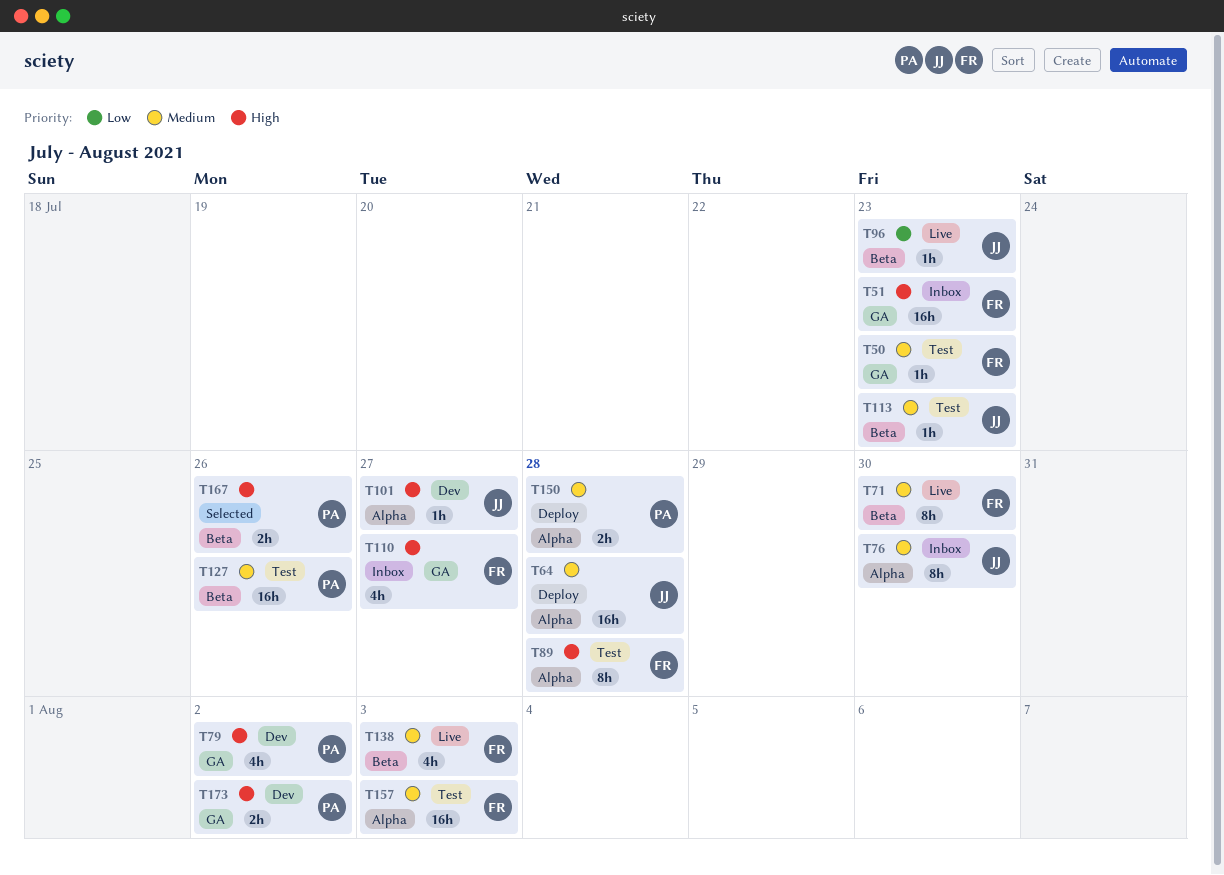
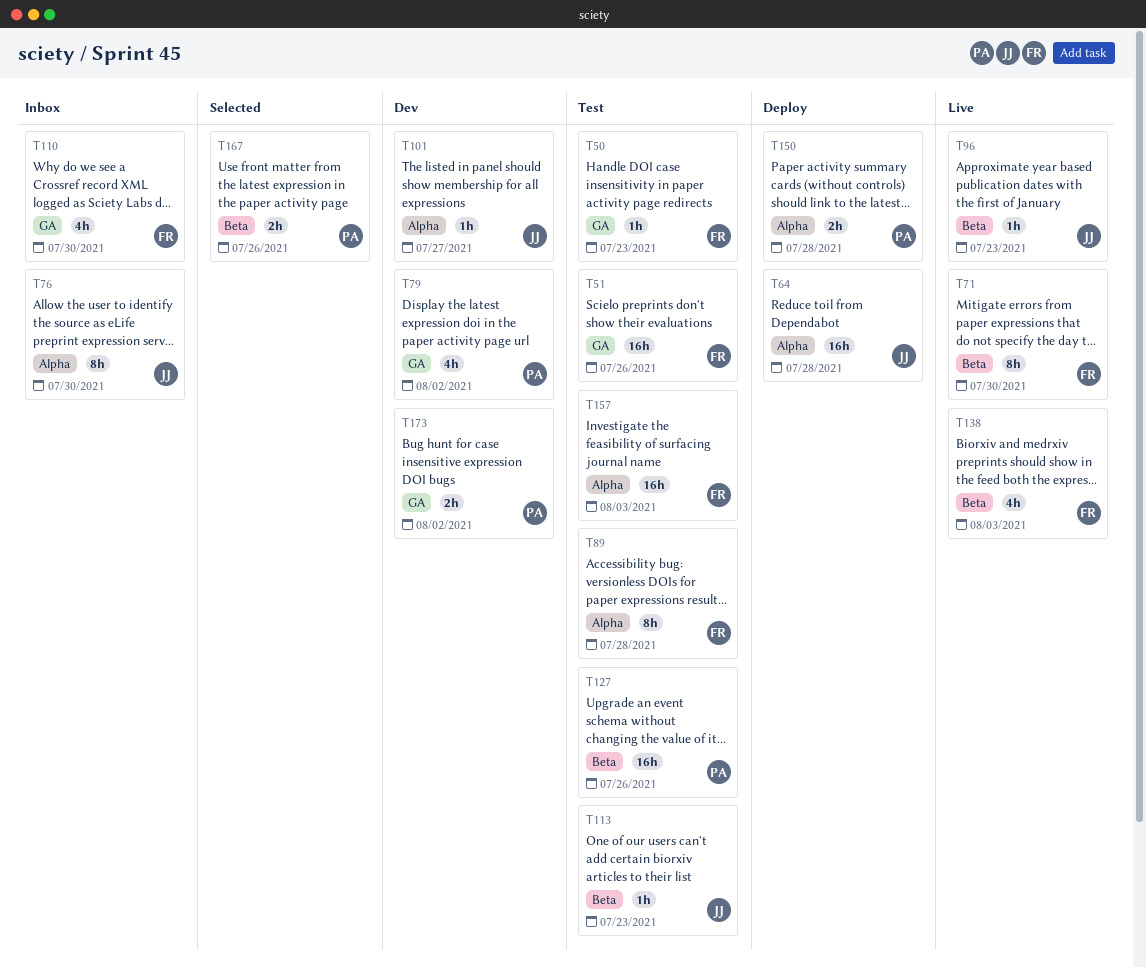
T51, status: Inbox -> Test
T51, due: Jul 23 -> Jul 26
T110, due: Jul 27 -> Jul 30

